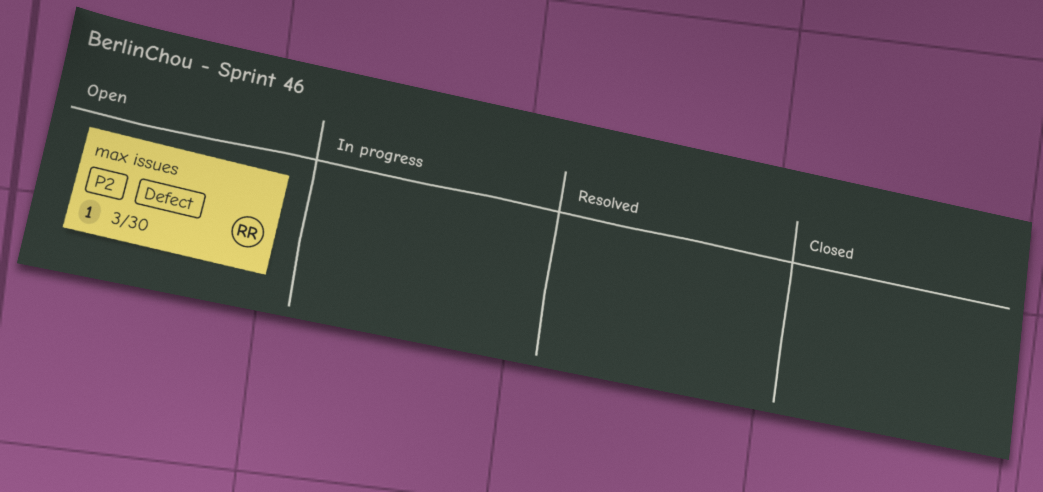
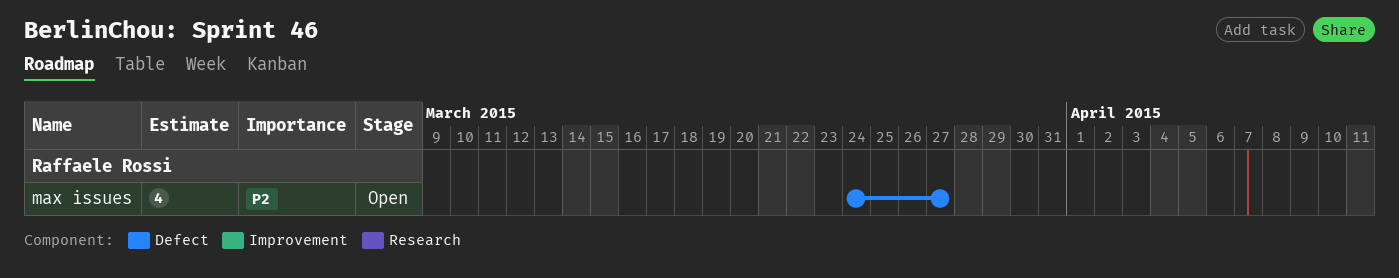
max issues, estimate: 1 -> 4
max issues, due: Mar 30 -> Mar 27

